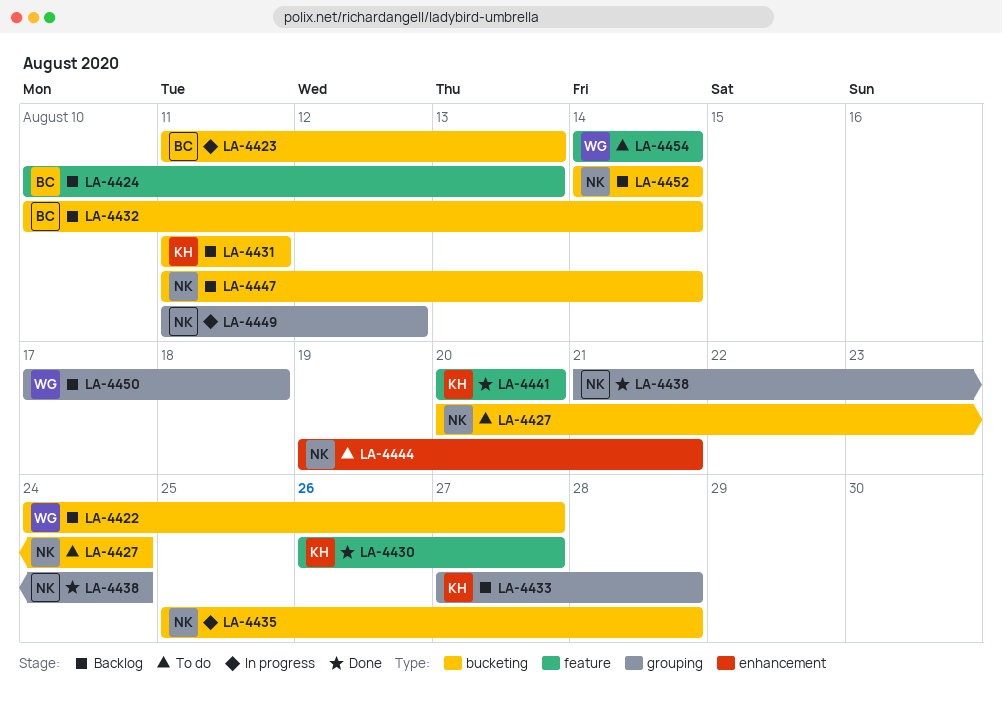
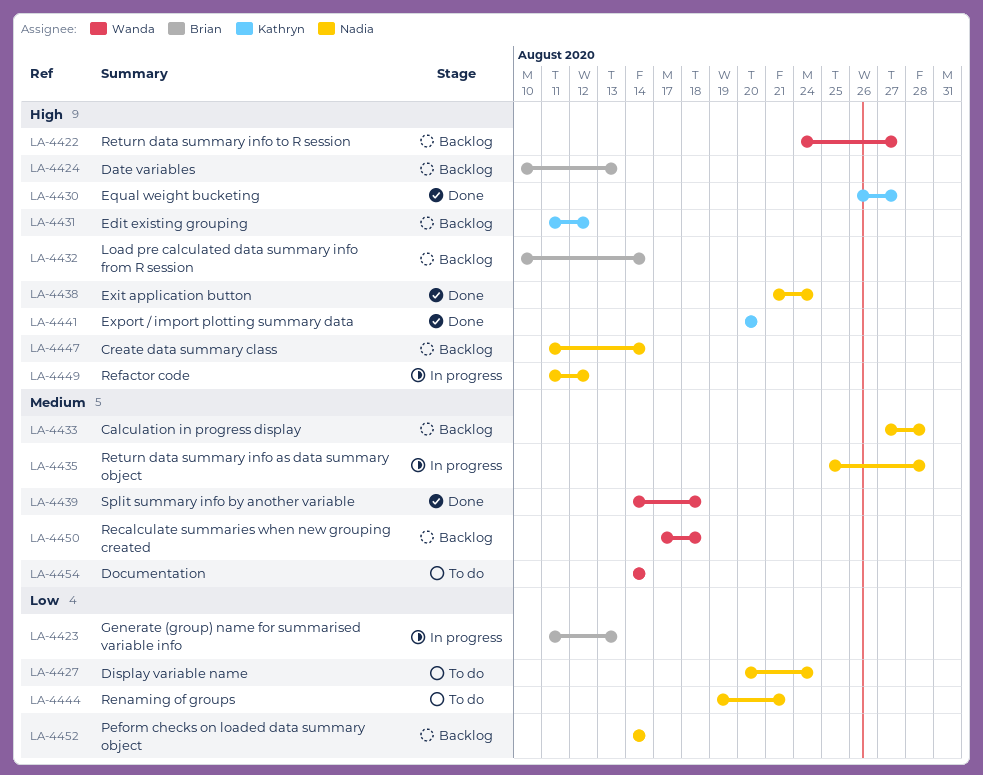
LA-4431, due: Aug 11 -> Aug 12
LA-4433, owner: Kathryn -> Nadia
LA-4439: none -> present

